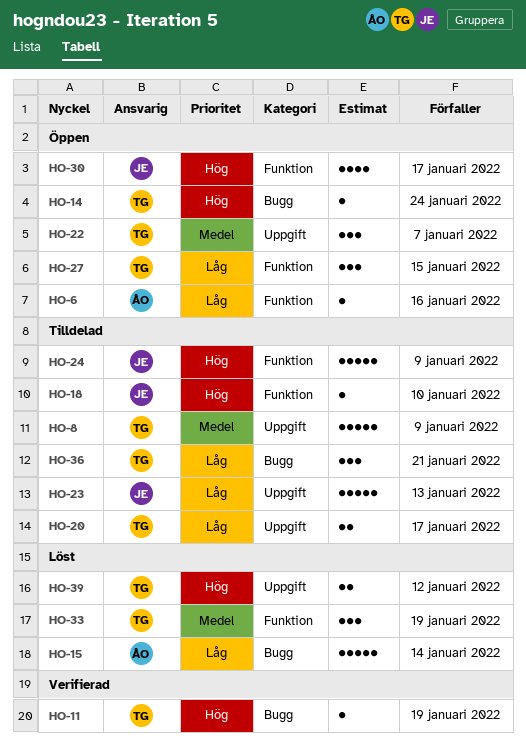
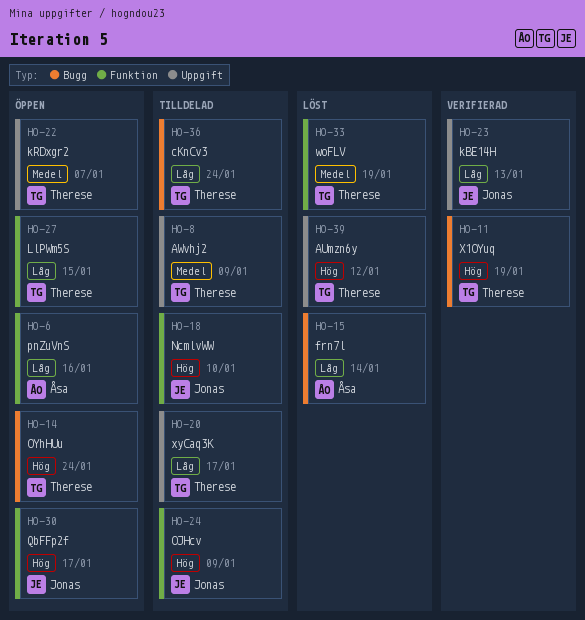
HO-23, status: Tilldelad -> Verifierad
HO-36, due: Jan 21 -> Jan 24

